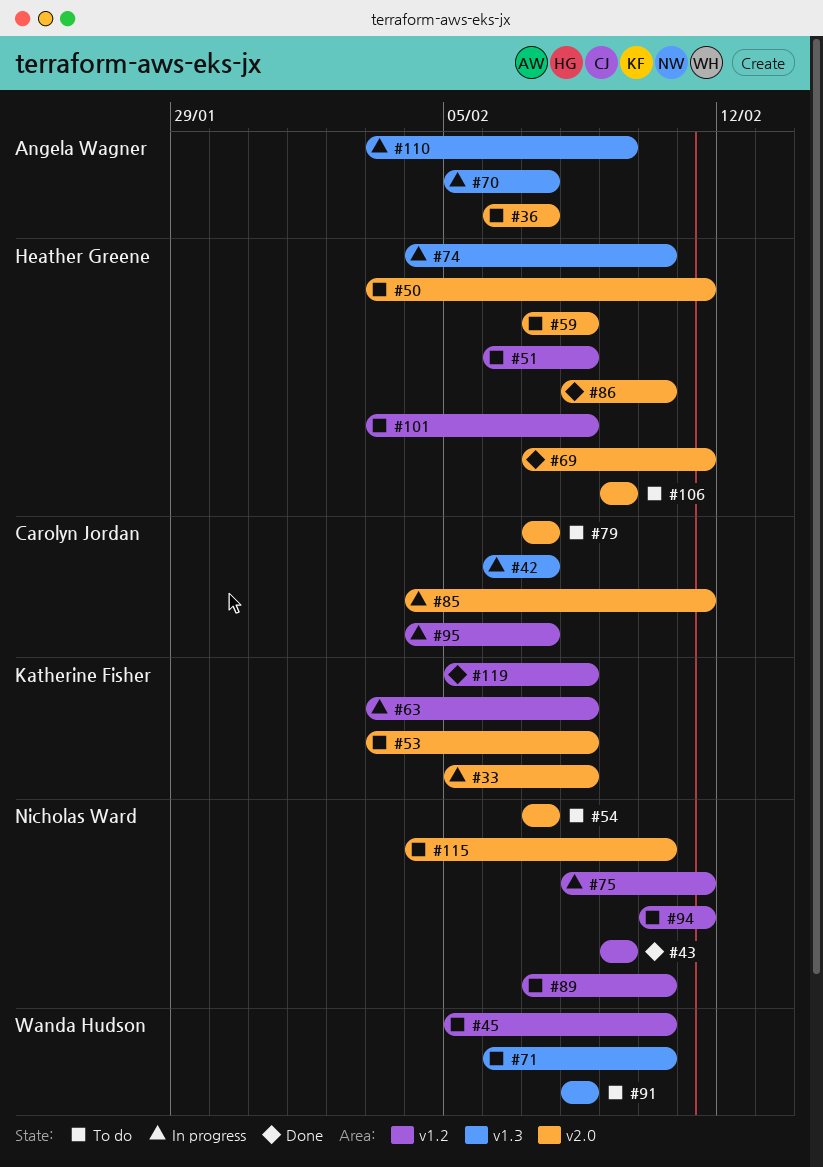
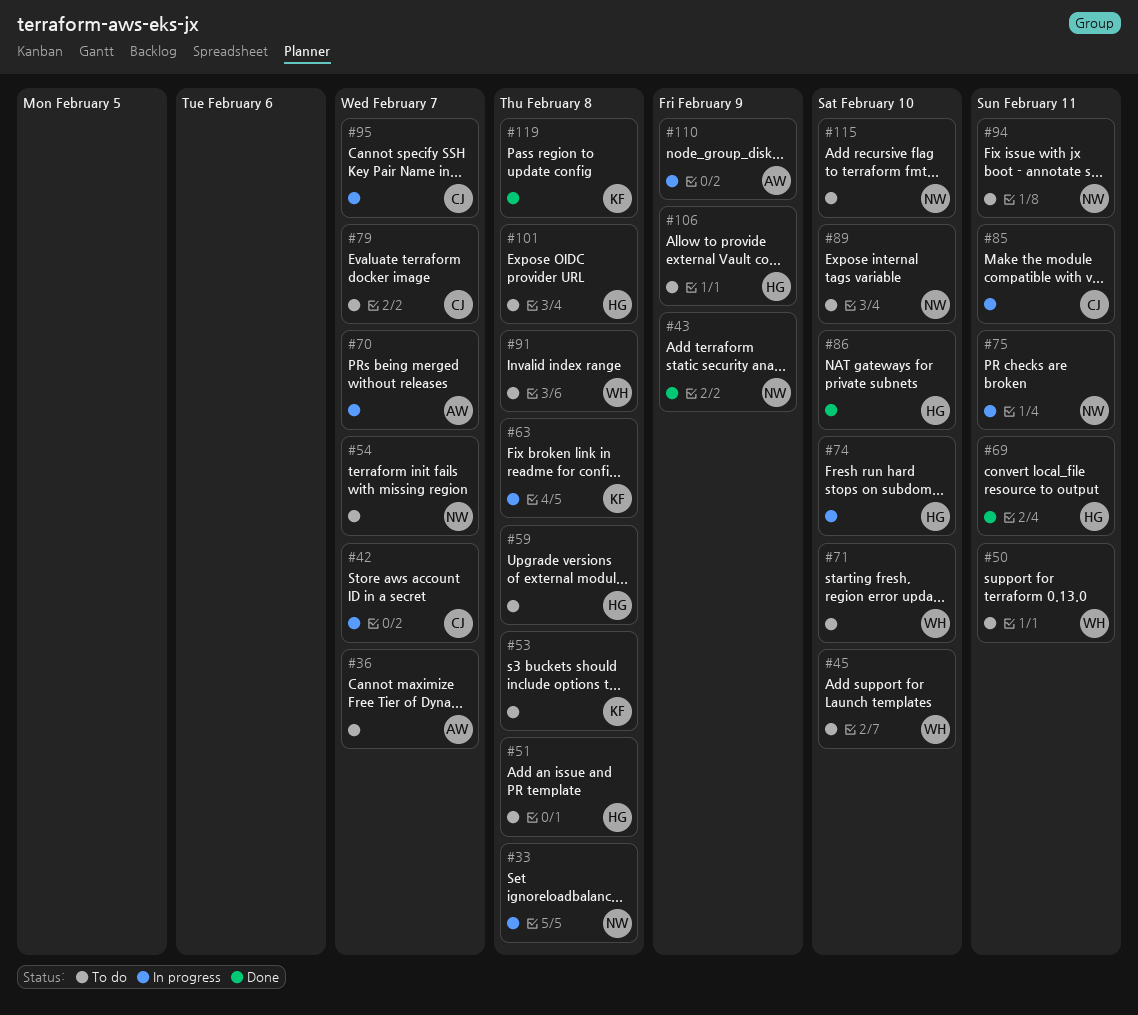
#33, owner: Katherine Fisher -> Nicholas Ward
#50, owner: Heather Greene -> Wanda Hudson

